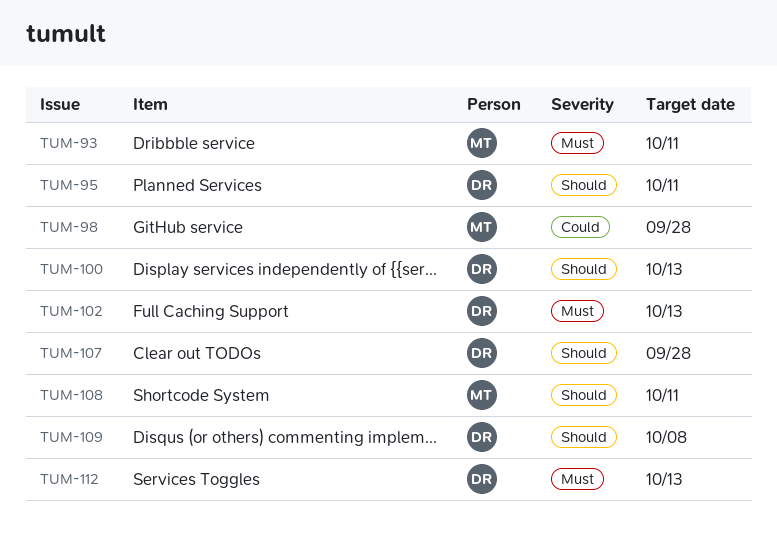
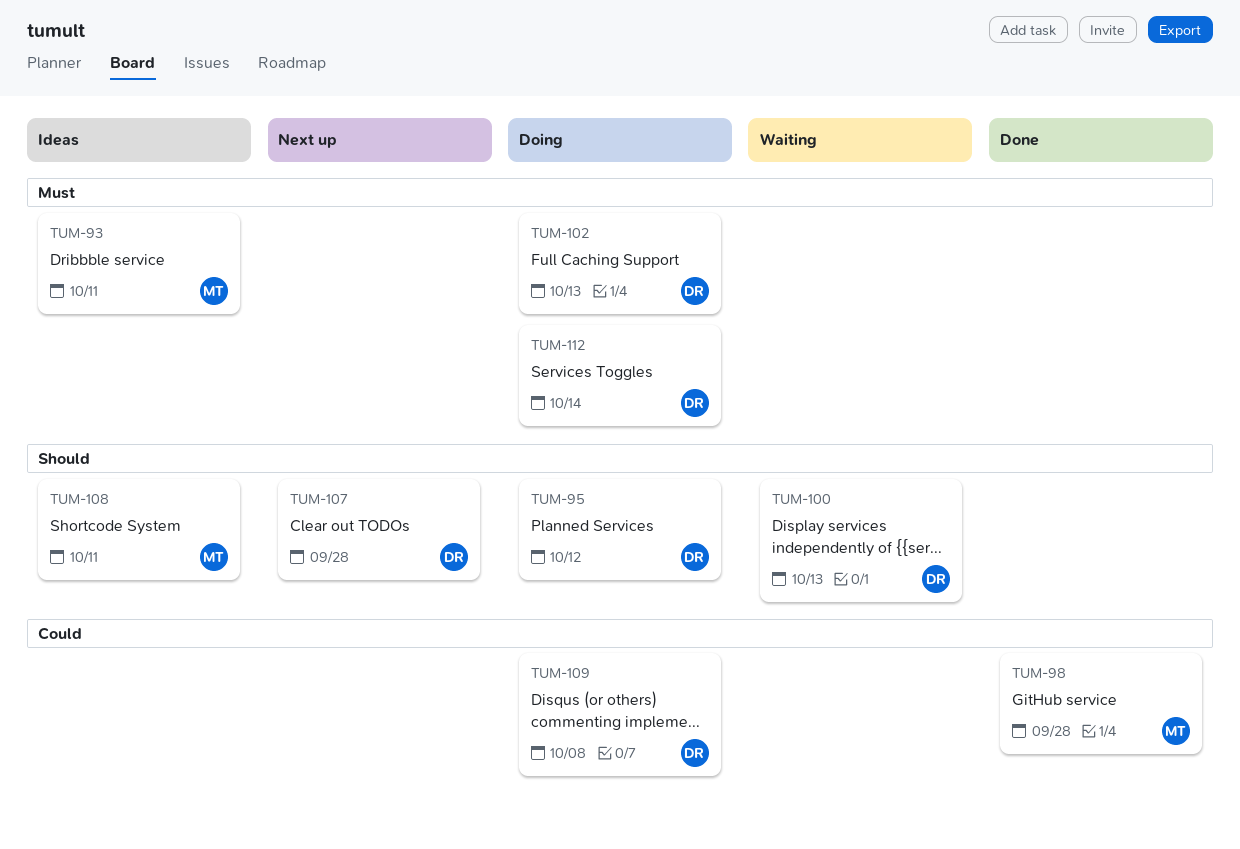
TUM-95, due: Oct 11 -> Oct 12
TUM-109, priority: Should -> Could
TUM-112, due: Oct 13 -> Oct 14

